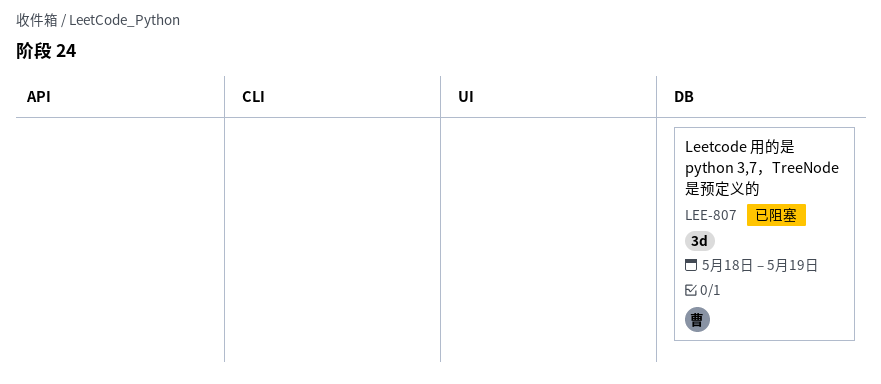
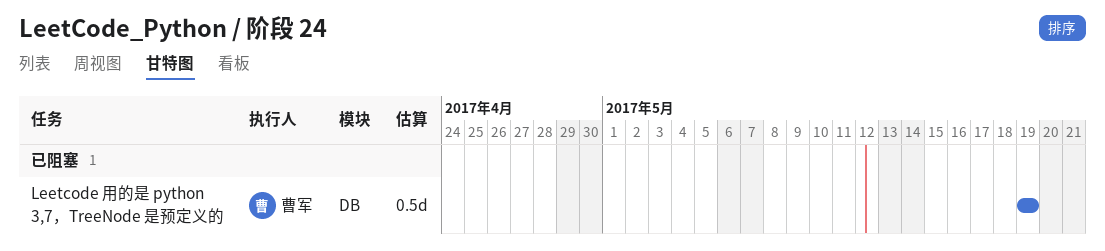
Leetcode 用的是 python 3,7，TreeNode 是预定义的, estimate: 3d -> 0.5d
Leetcode 用的是 python 3,7，TreeNode 是预定义的, start: May 18 -> May 19

